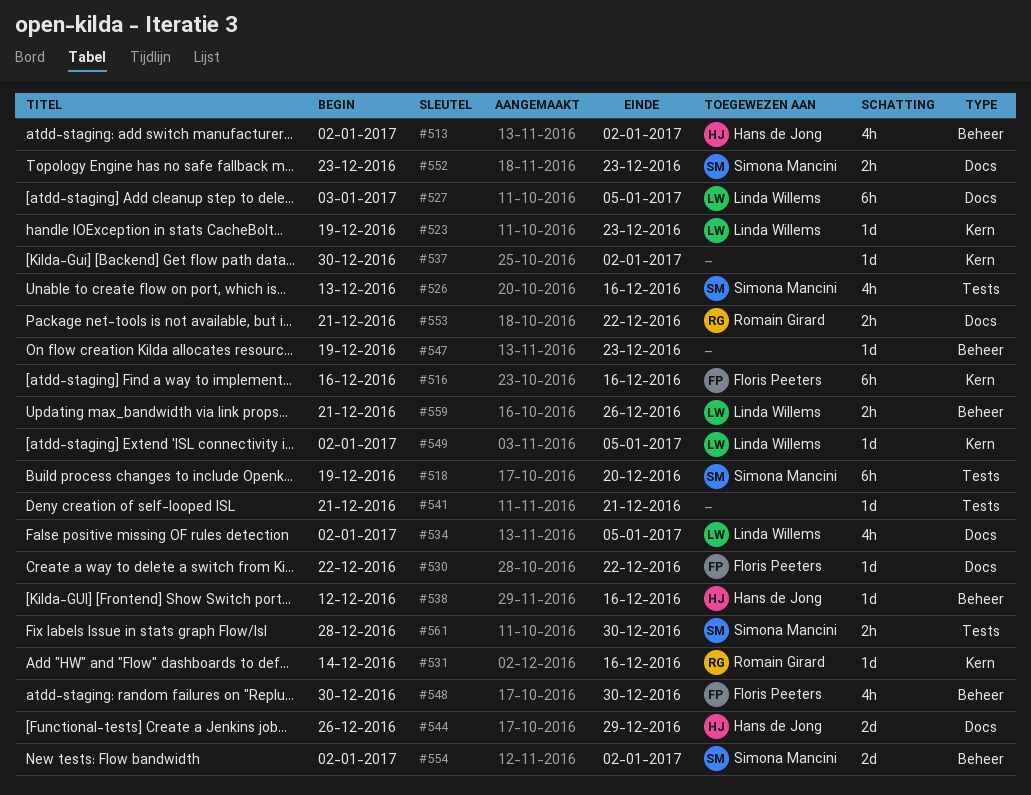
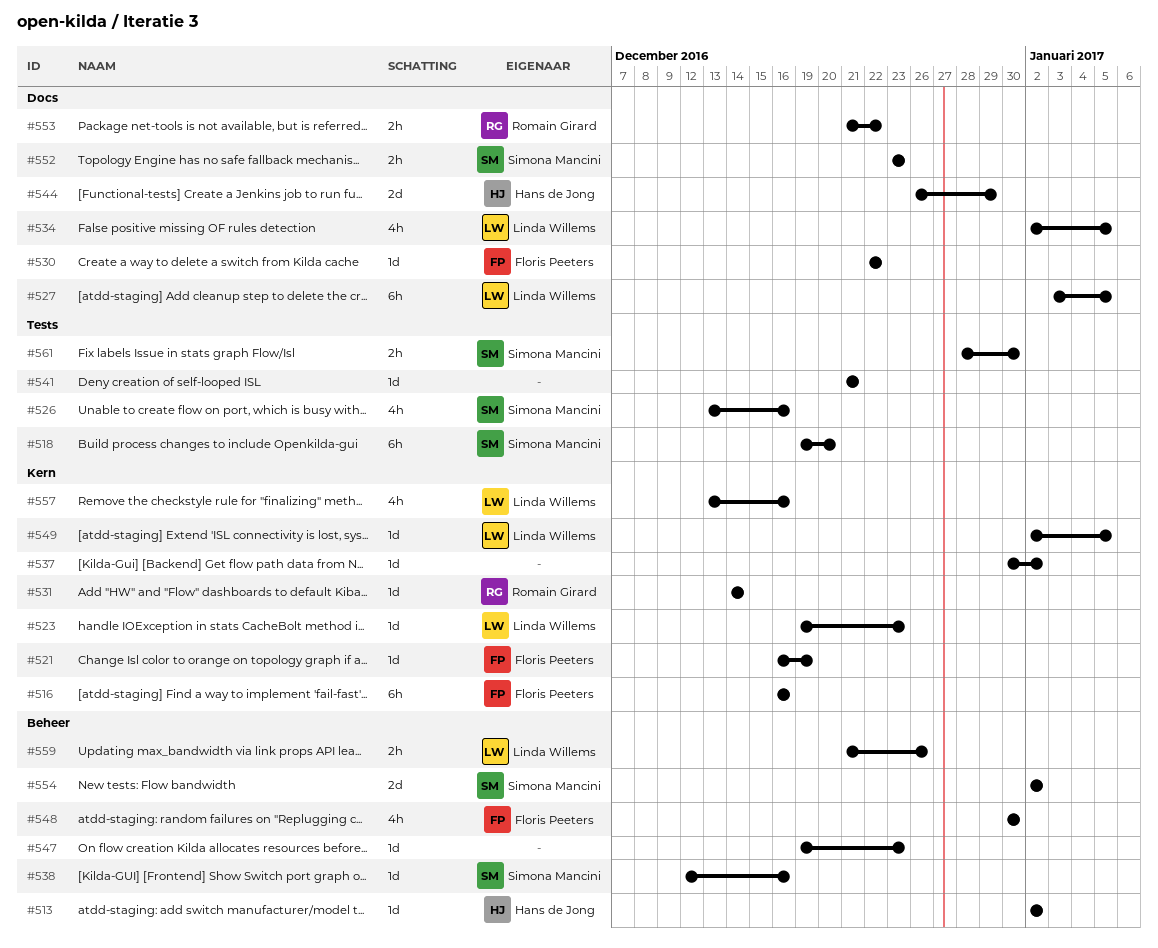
#513, estimate: 4h -> 1d
#521: none -> present
#531, due: Dec 16 -> Dec 14
#538, owner: Hans de Jong -> Simona Mancini
#557: none -> present

